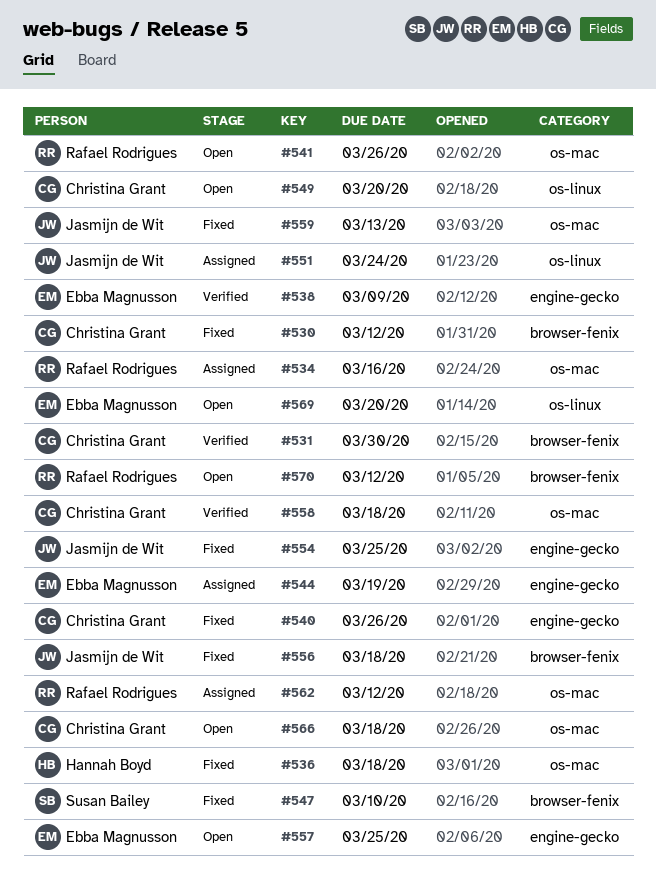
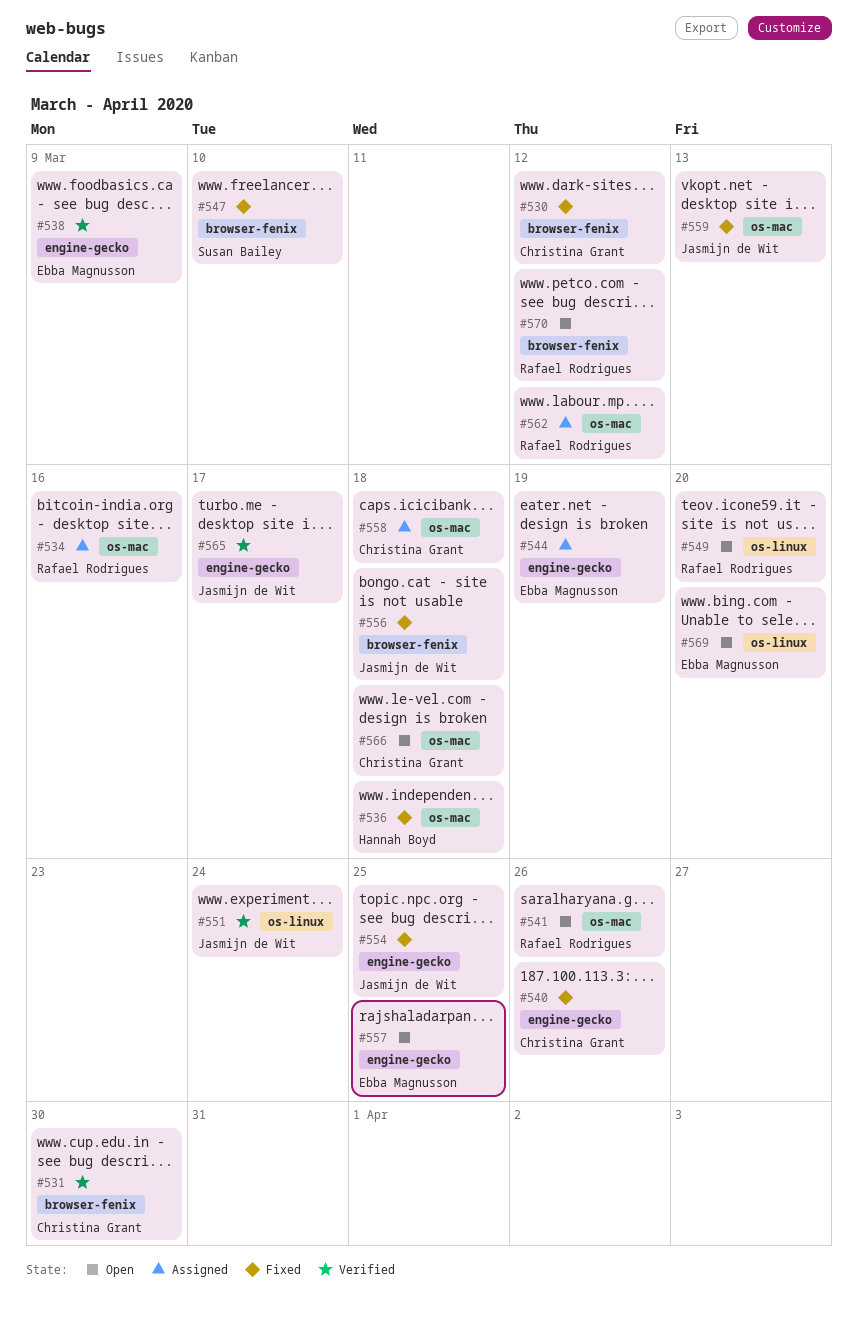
#549, owner: Christina Grant -> Rafael Rodrigues
#551, status: Assigned -> Verified
#558, status: Verified -> Assigned
#565: none -> present

